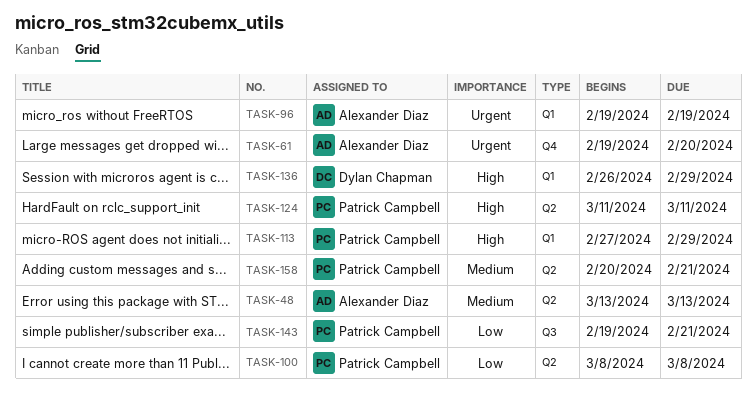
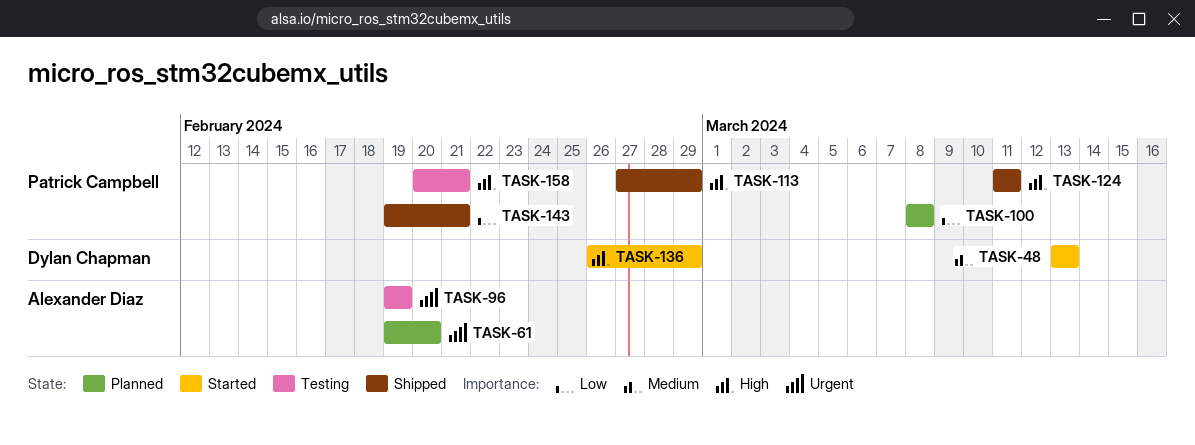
TASK-48, owner: Alexander Diaz -> Dylan Chapman
TASK-158, priority: Medium -> High

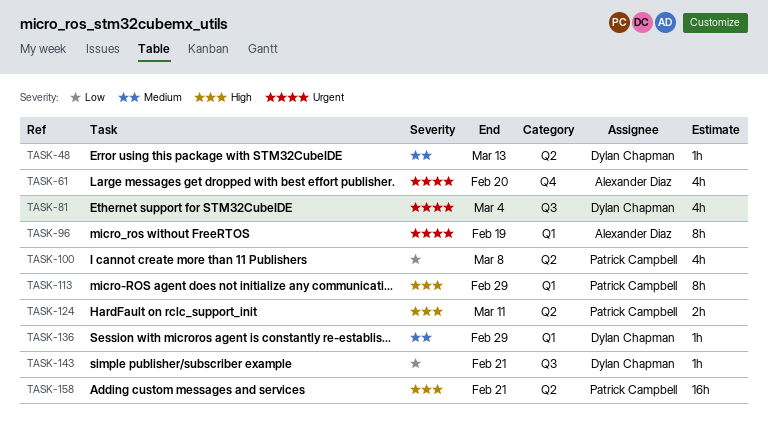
TASK-81: none -> present
TASK-136, priority: High -> Medium
TASK-143, owner: Patrick Campbell -> Dylan Chapman

